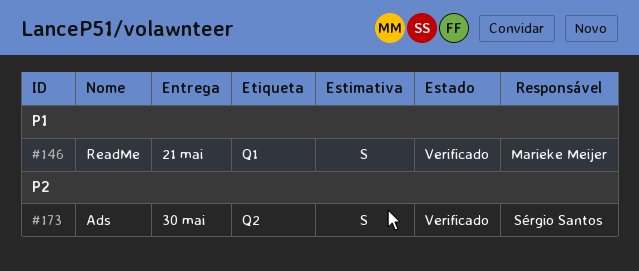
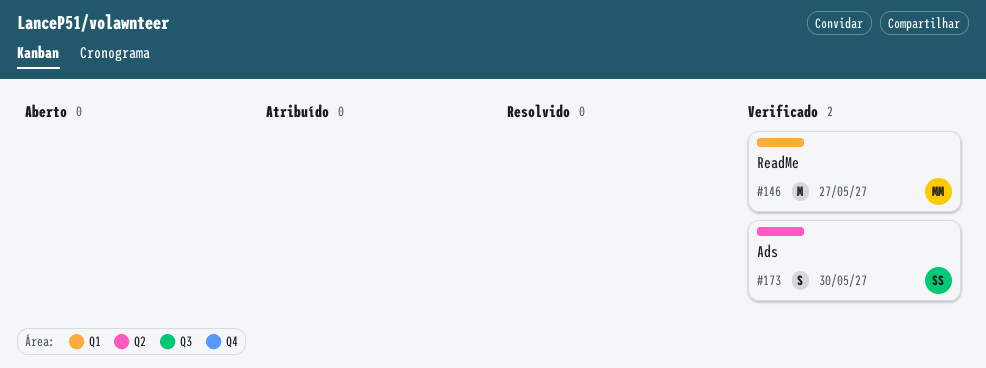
#146, estimate: S -> M
#146, due: May 21 -> May 27

